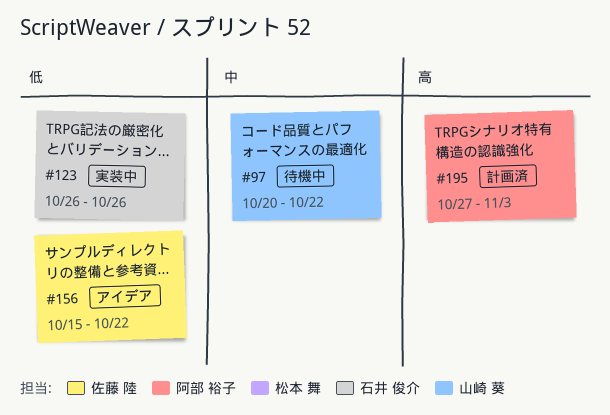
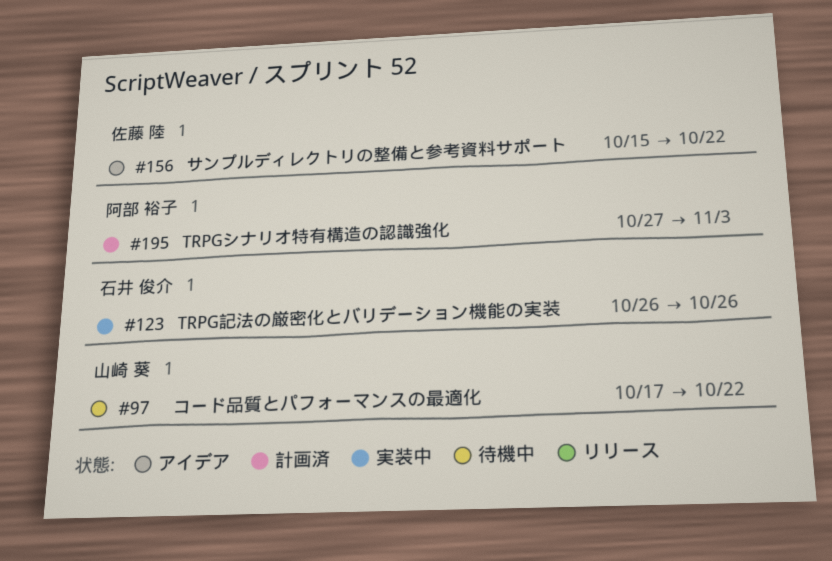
#97, start: Oct 20 -> Oct 17

